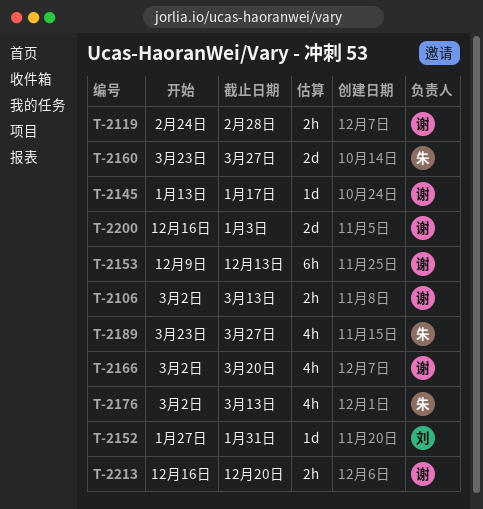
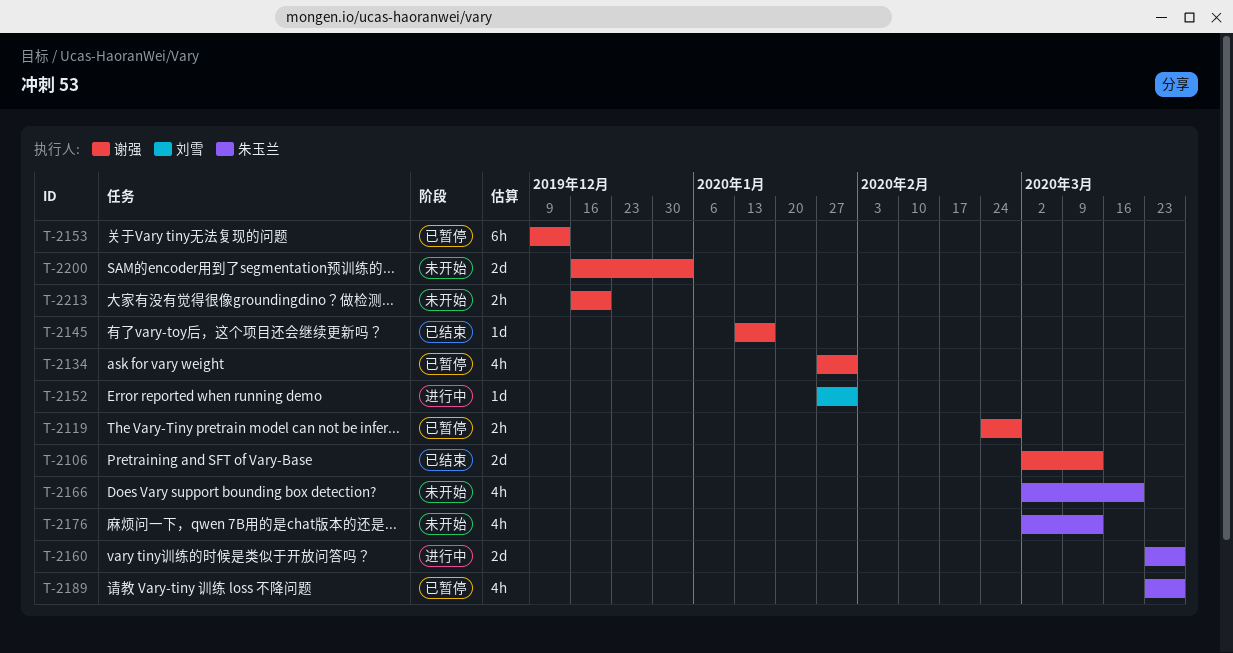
T-2106, estimate: 2h -> 2d
T-2134: none -> present
T-2166, owner: 谢强 -> 朱玉兰

